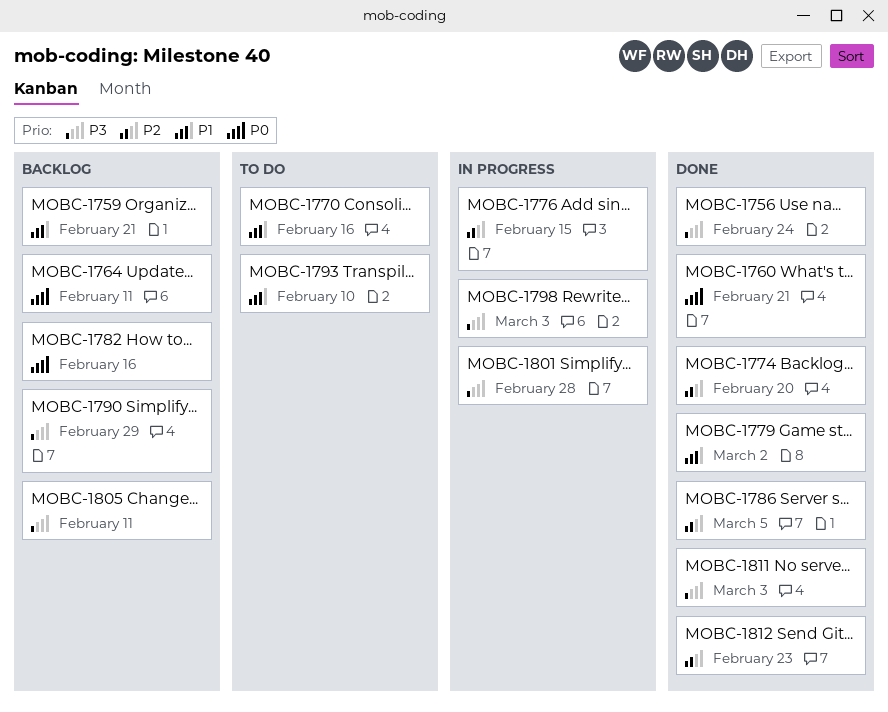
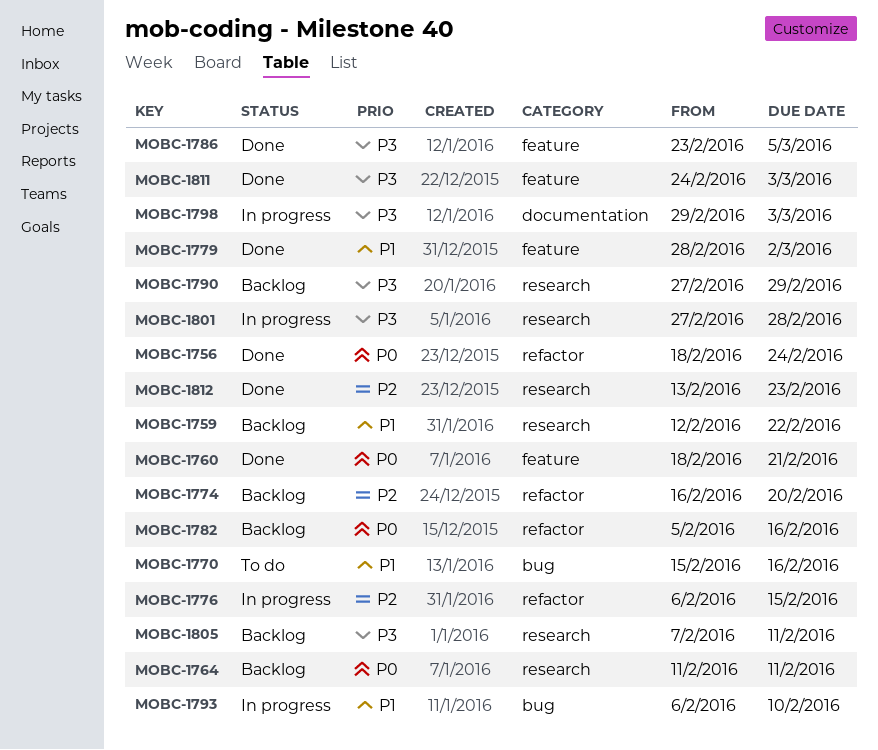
MOBC-1756, priority: P3 -> P0
MOBC-1759, due: Feb 21 -> Feb 22
MOBC-1774, status: Done -> Backlog
MOBC-1786, priority: P2 -> P3
MOBC-1793, status: To do -> In progress

